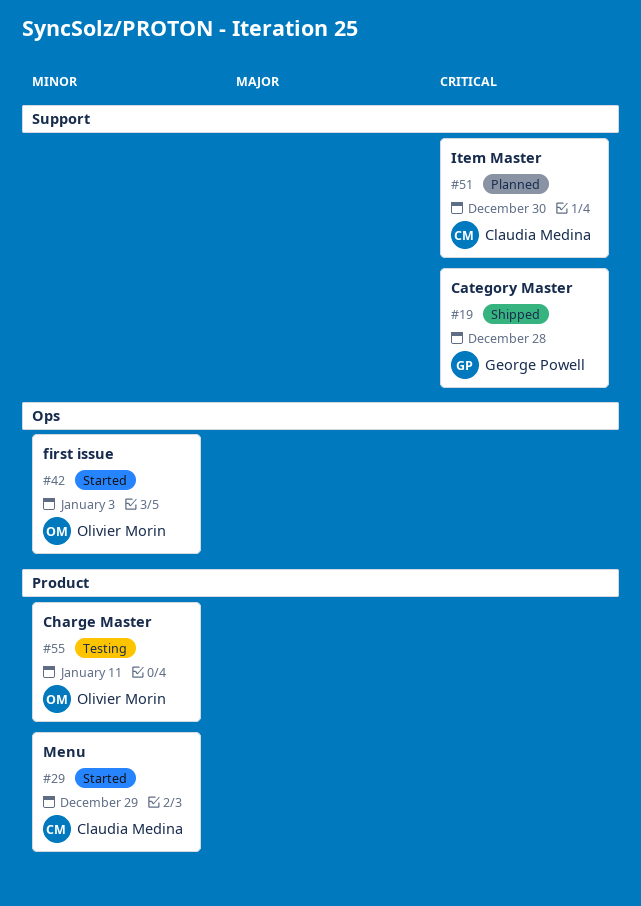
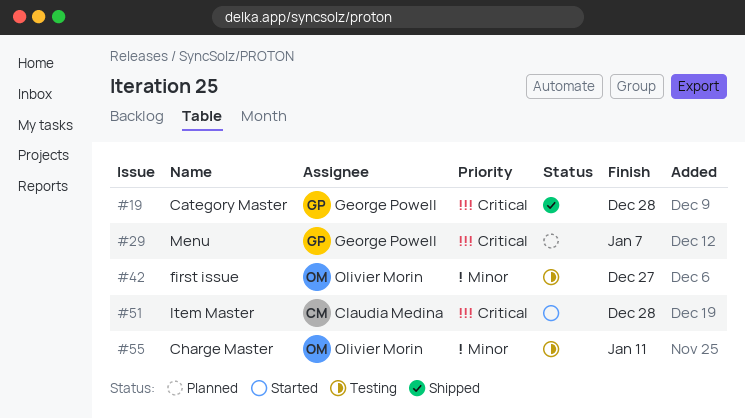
#29, status: Started -> Planned
#29, owner: Claudia Medina -> George Powell
#29, priority: Minor -> Critical
#29, due: Dec 29 -> Jan 7
#42, status: Started -> Testing
#42, due: Jan 3 -> Dec 27
#51, status: Planned -> Started
#51, due: Dec 30 -> Dec 28

